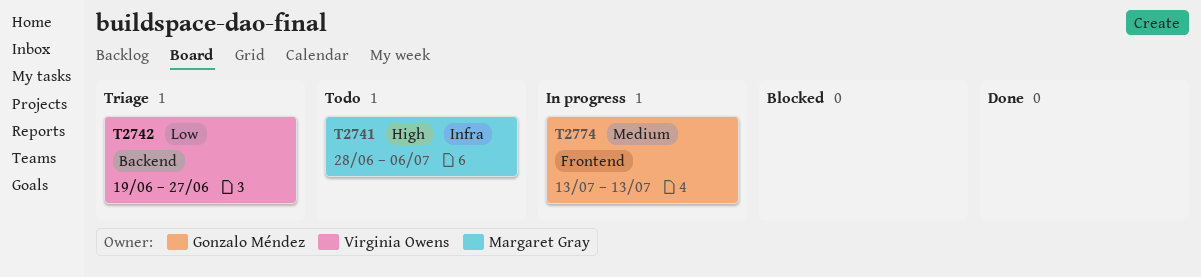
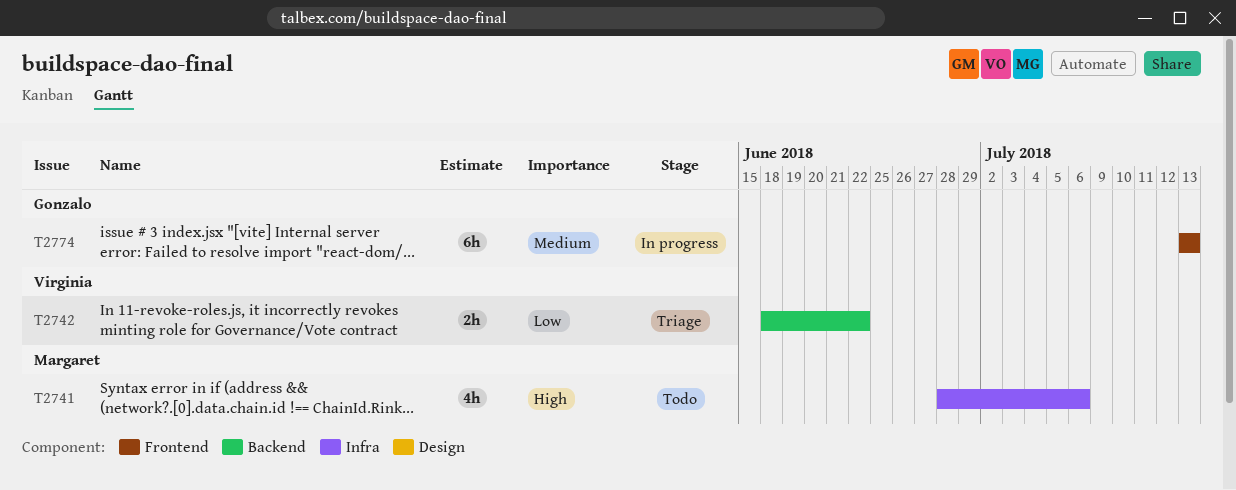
T2742, start: Jun 19 -> Jun 18
T2742, due: Jun 27 -> Jun 22

